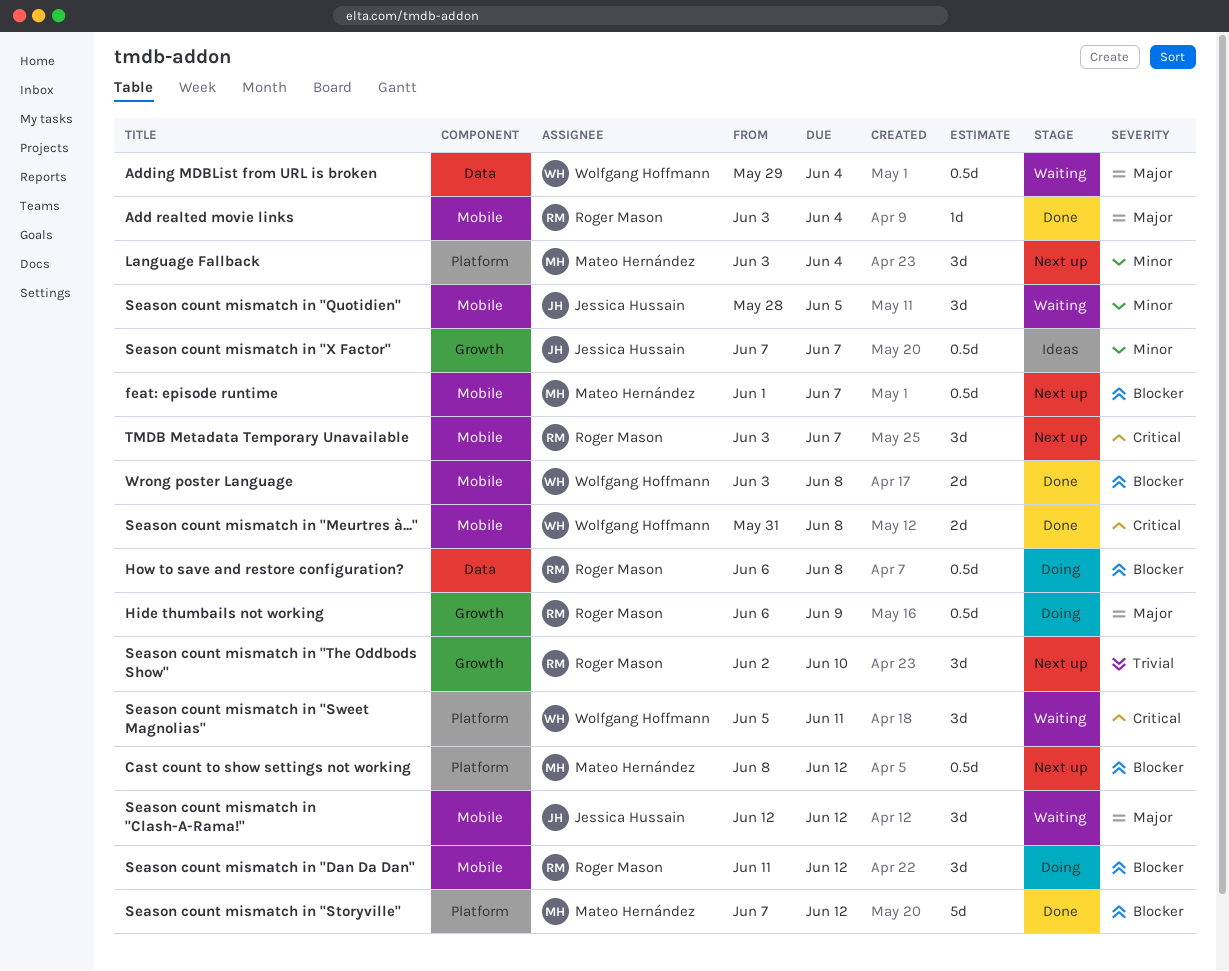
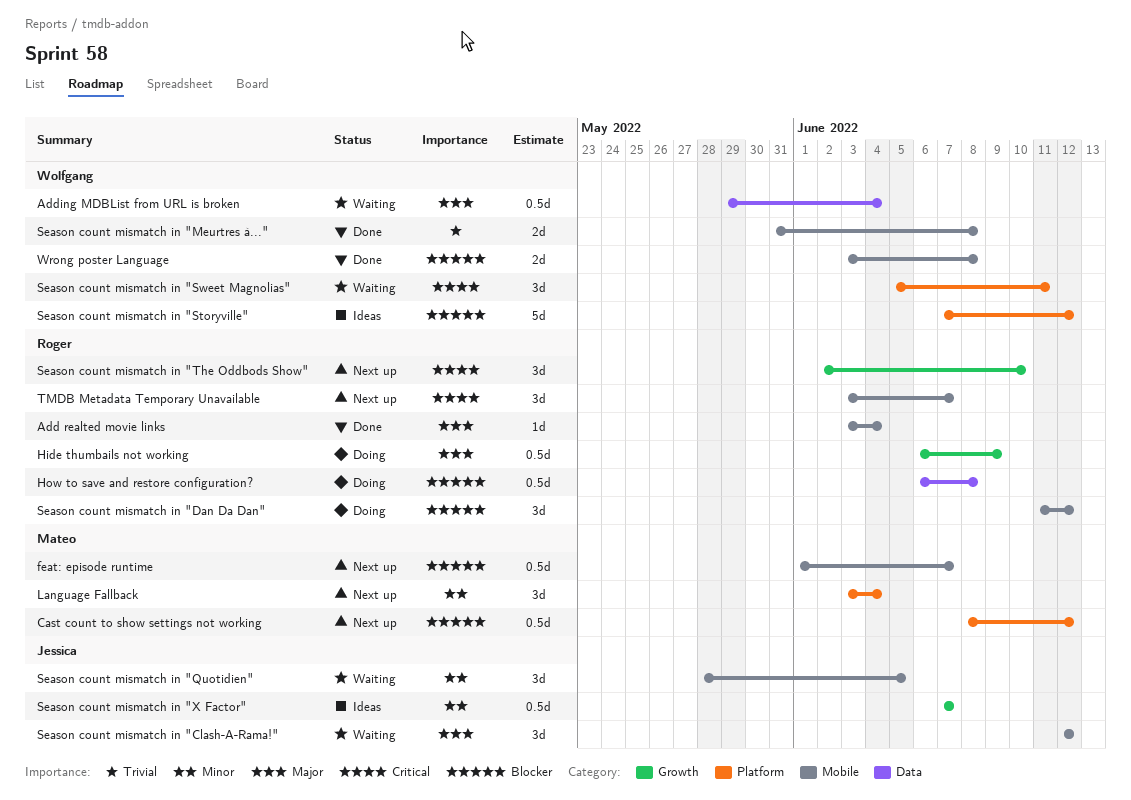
Season count mismatch in "Meurtres à...", priority: Critical -> Trivial
Season count mismatch in "Storyville", status: Done -> Ideas
Season count mismatch in "Storyville", owner: Mateo Hernández -> Wolfgang Hoffmann
Season count mismatch in "The Oddbods Show", priority: Trivial -> Critical

